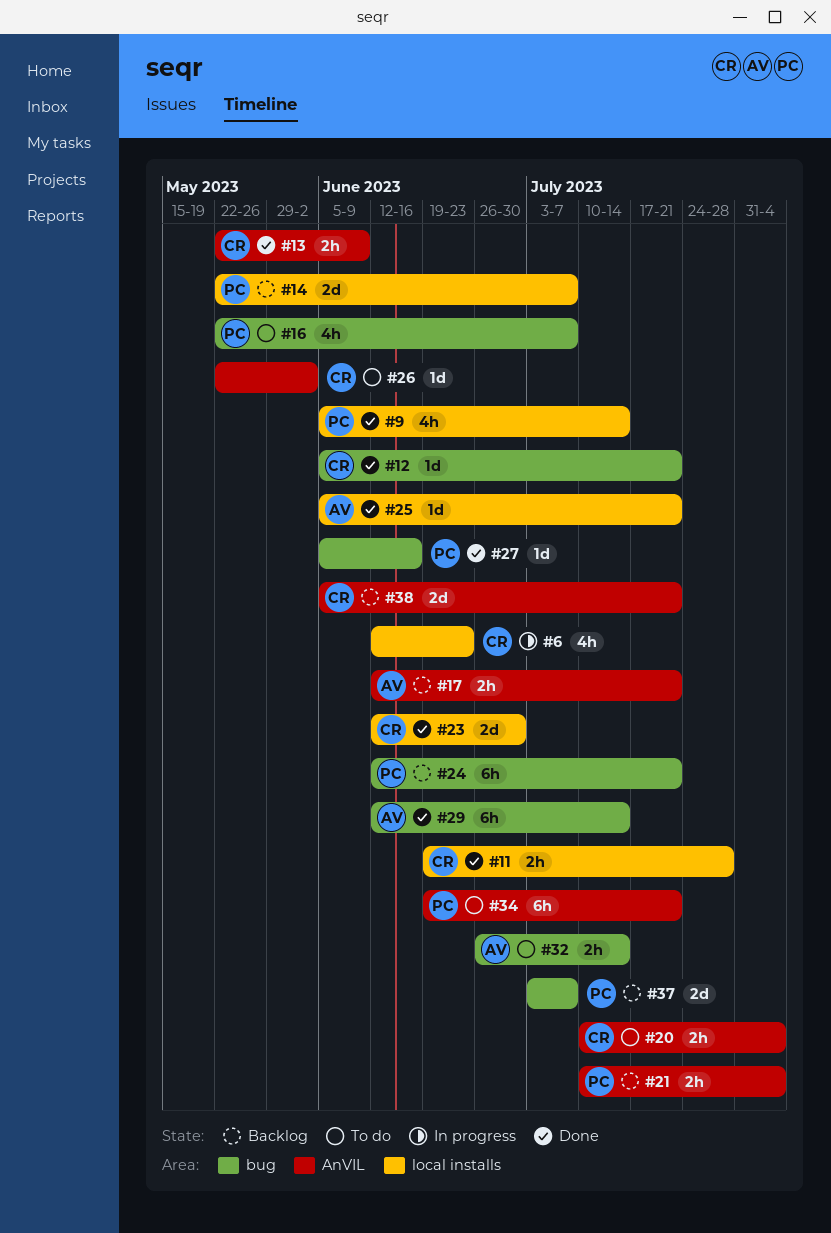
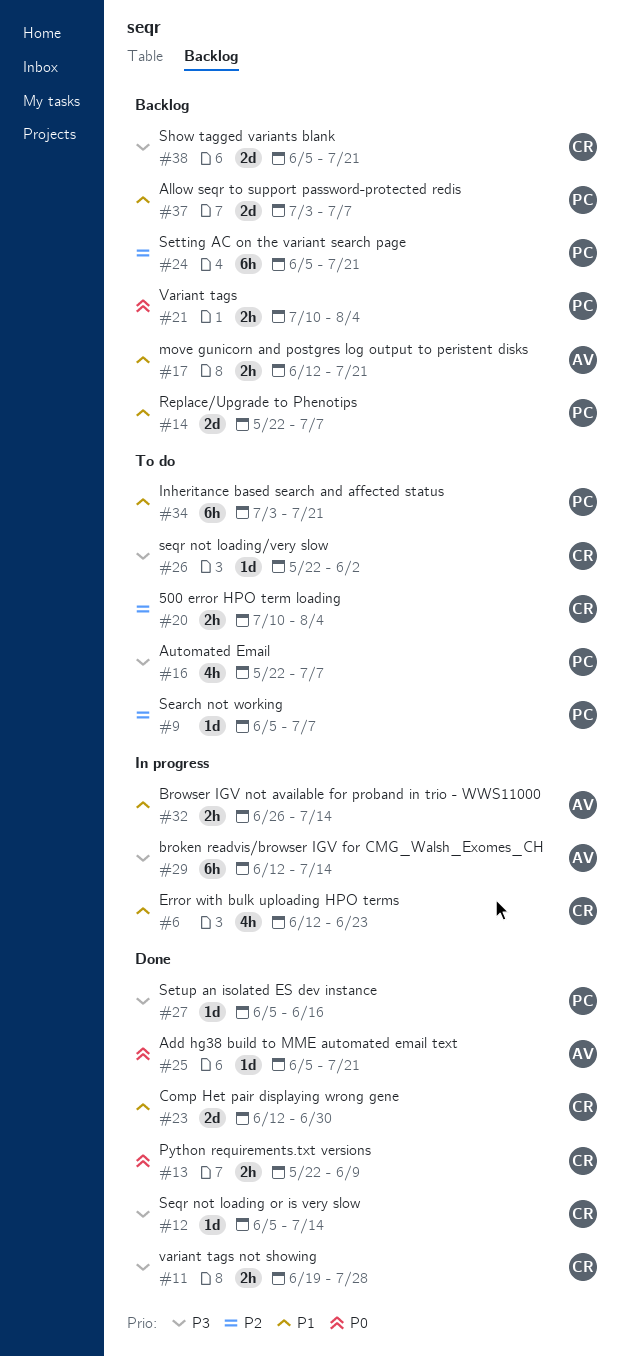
#9, status: Done -> To do
#9, estimate: 4h -> 1d
#9, due: Jul 14 -> Jul 7
#12, due: Jul 21 -> Jul 14
#24, start: Jun 12 -> Jun 5
#29, status: Done -> In progress
#32, status: To do -> In progress
#34, start: Jun 19 -> Jul 3

